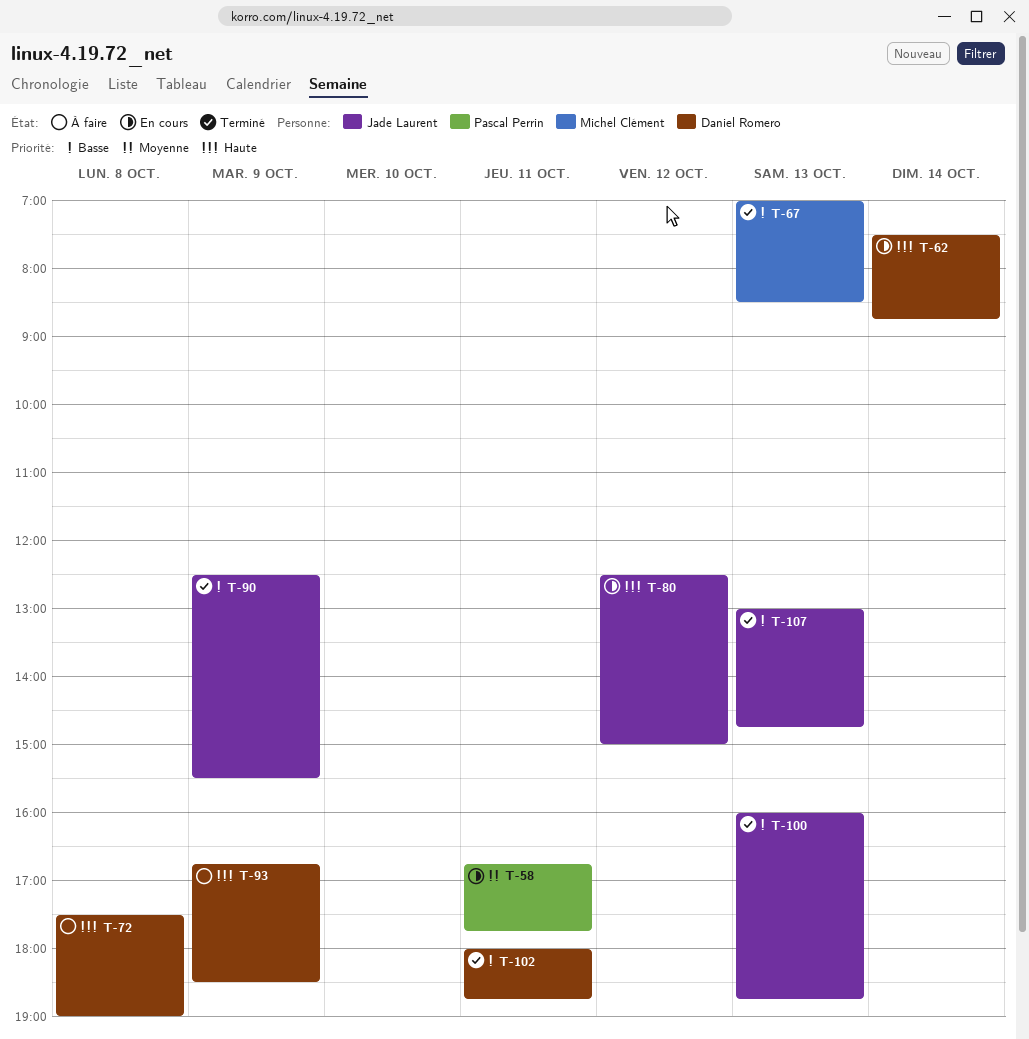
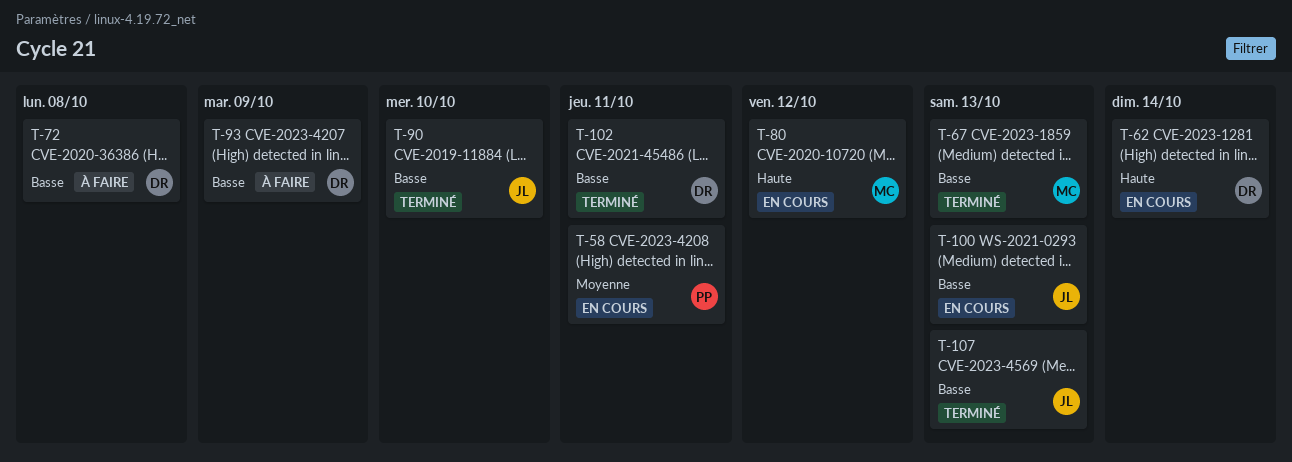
T-72, priority: Haute -> Basse
T-80, owner: Jade Laurent -> Michel Clément
T-90, day: Oct 9 -> Oct 10
T-93, priority: Haute -> Basse
T-100, status: Terminé -> En cours

